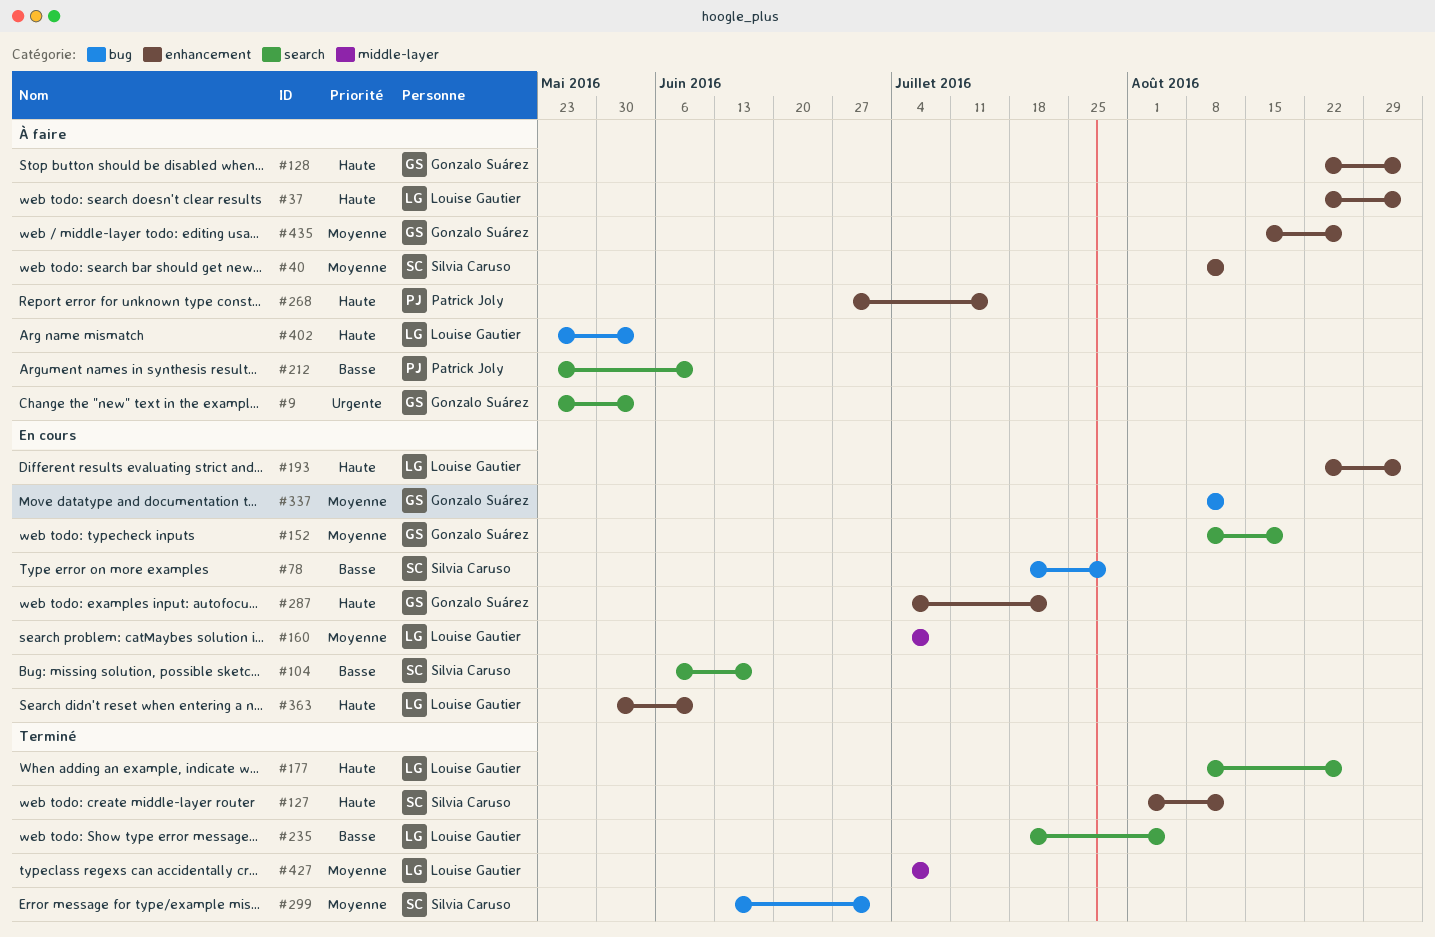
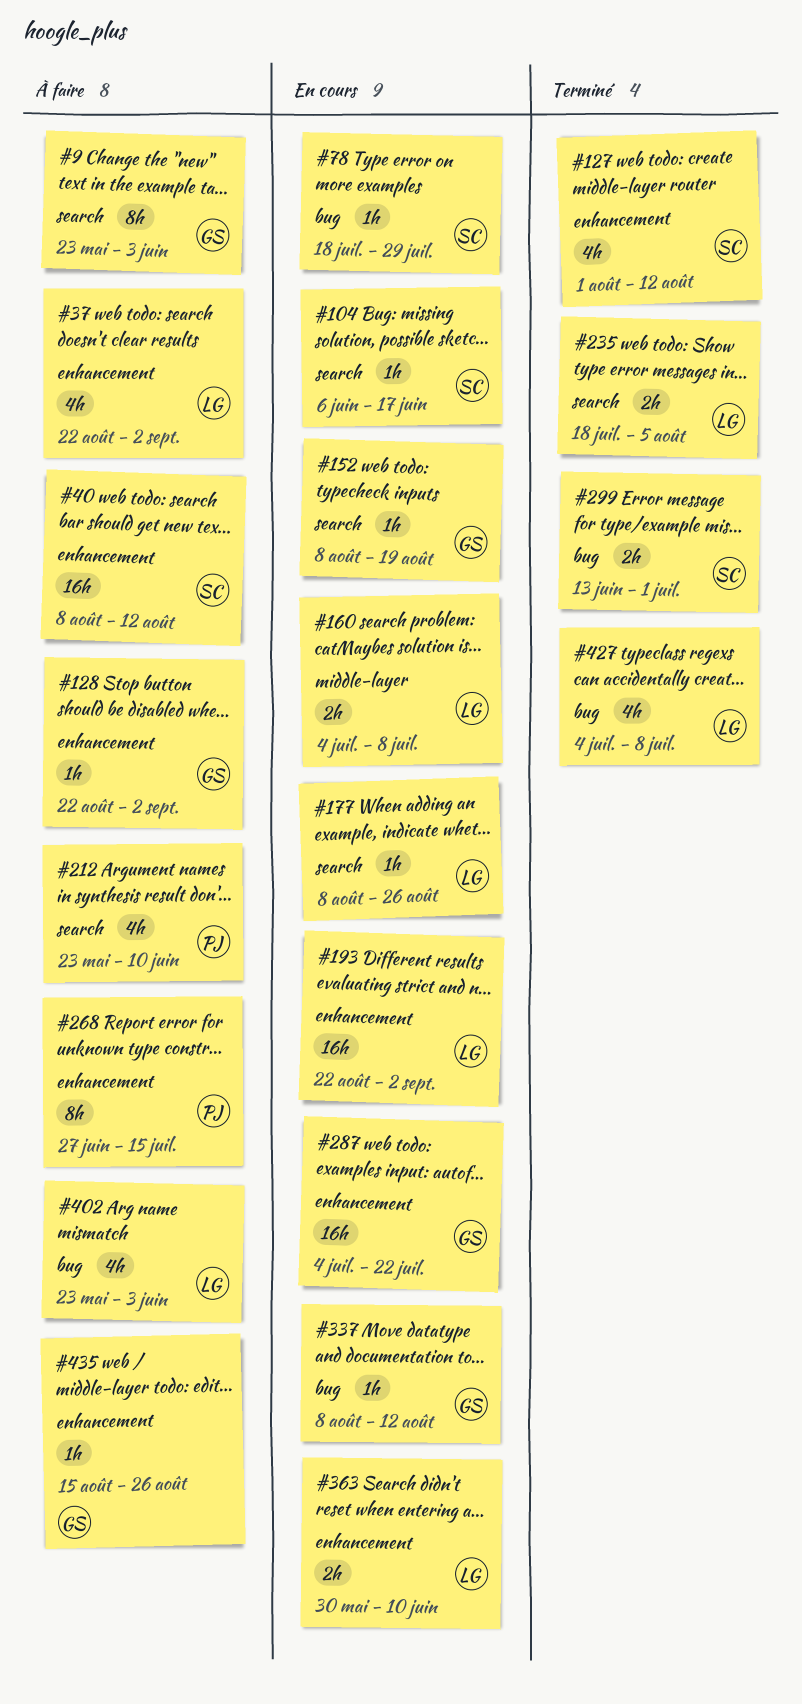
#177, status: Terminé -> En cours
#427, label: middle-layer -> bug

